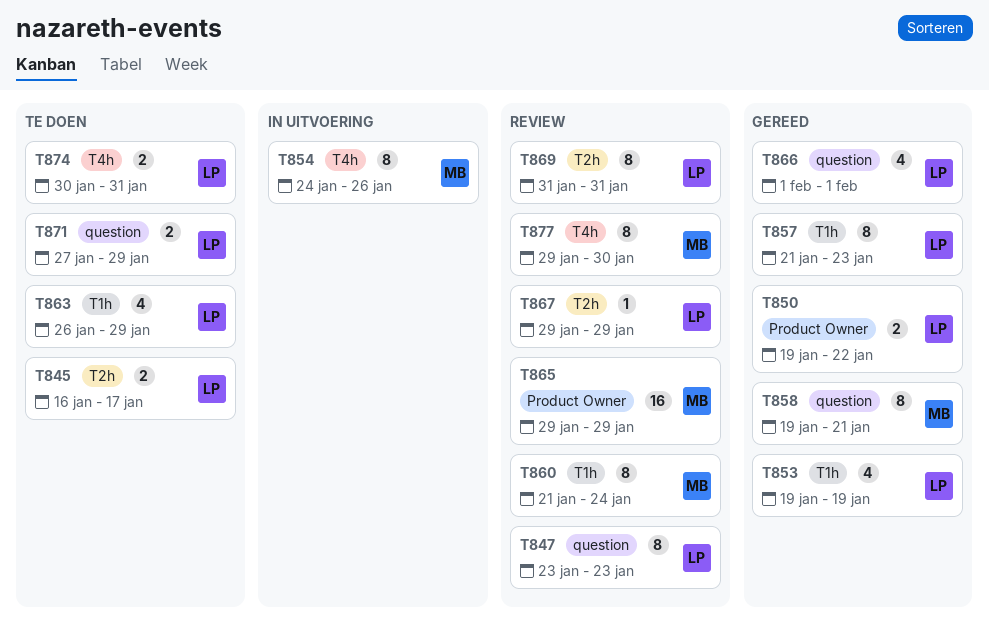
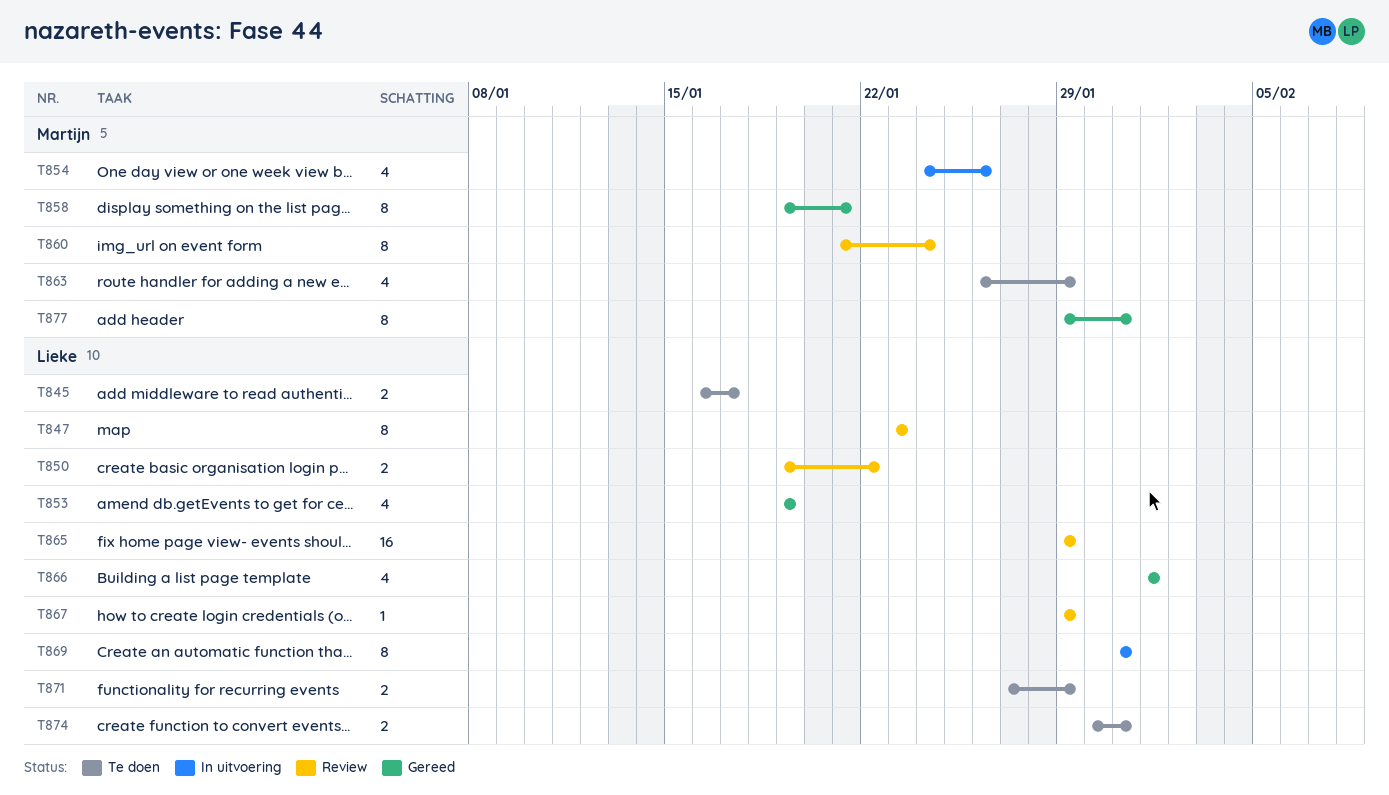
T850, status: Gereed -> Review
T854, estimate: 8 -> 4
T857: present -> none
T863, owner: Lieke -> Martijn
T865, owner: Martijn -> Lieke
T869, status: Review -> In uitvoering
T877, status: Review -> Gereed
T877, due: Jan 30 -> Jan 31

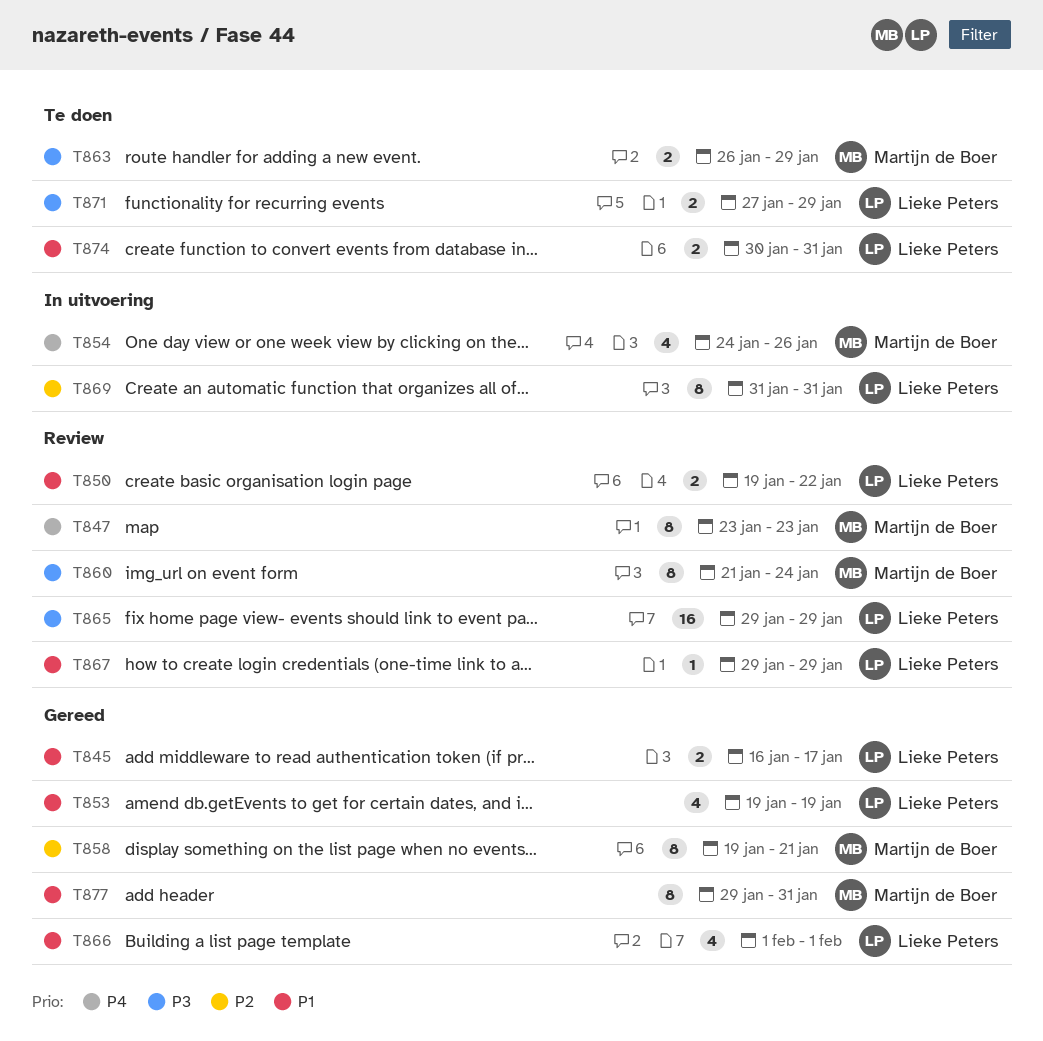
T845, status: Te doen -> Gereed
T847, owner: Lieke Peters -> Martijn de Boer
T863, estimate: 4 -> 2

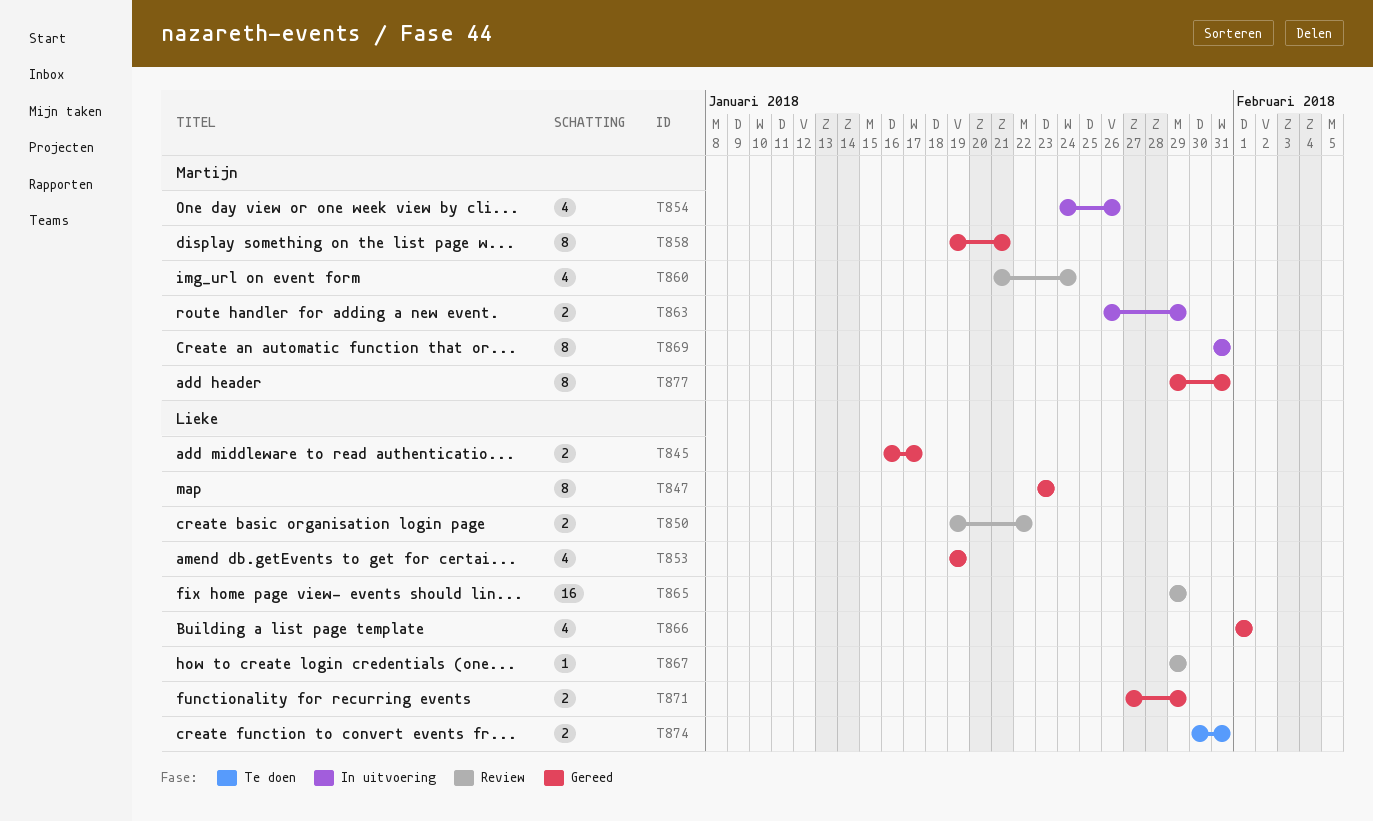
T847, status: Review -> Gereed
T847, owner: Martijn de Boer -> Lieke Peters
T860, estimate: 8 -> 4
T863, status: Te doen -> In uitvoering
T869, owner: Lieke Peters -> Martijn de Boer
T871, status: Te doen -> Gereed

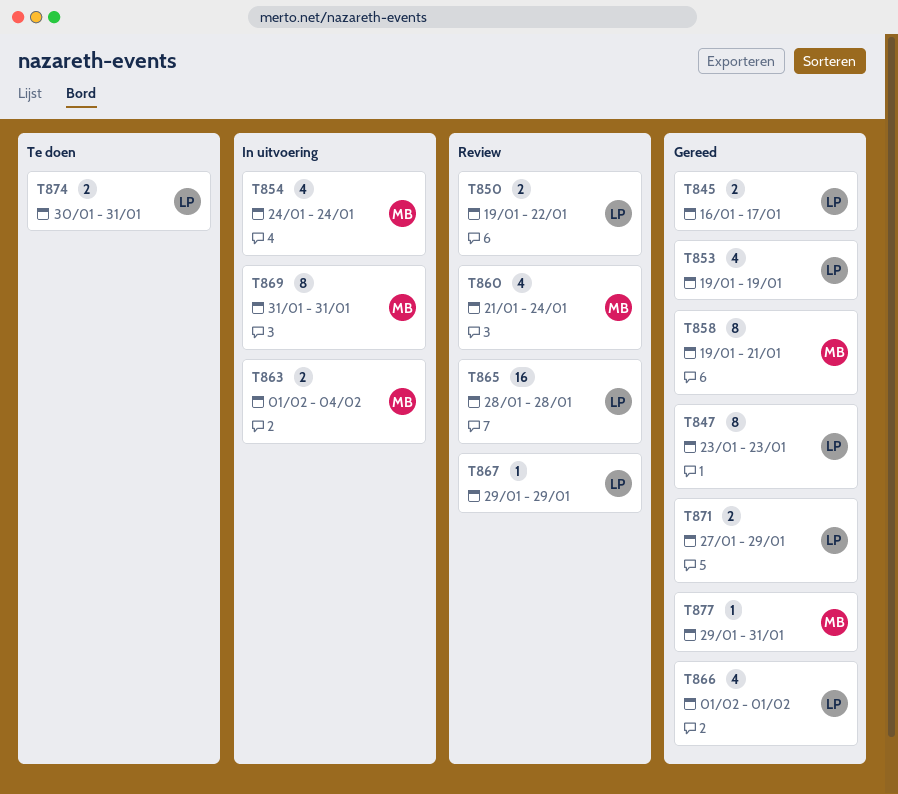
T854, due: Jan 26 -> Jan 24
T863, start: Jan 26 -> Feb 1
T863, due: Jan 29 -> Feb 4
T865, start: Jan 29 -> Jan 28
T865, due: Jan 29 -> Jan 28
T877, estimate: 8 -> 1

